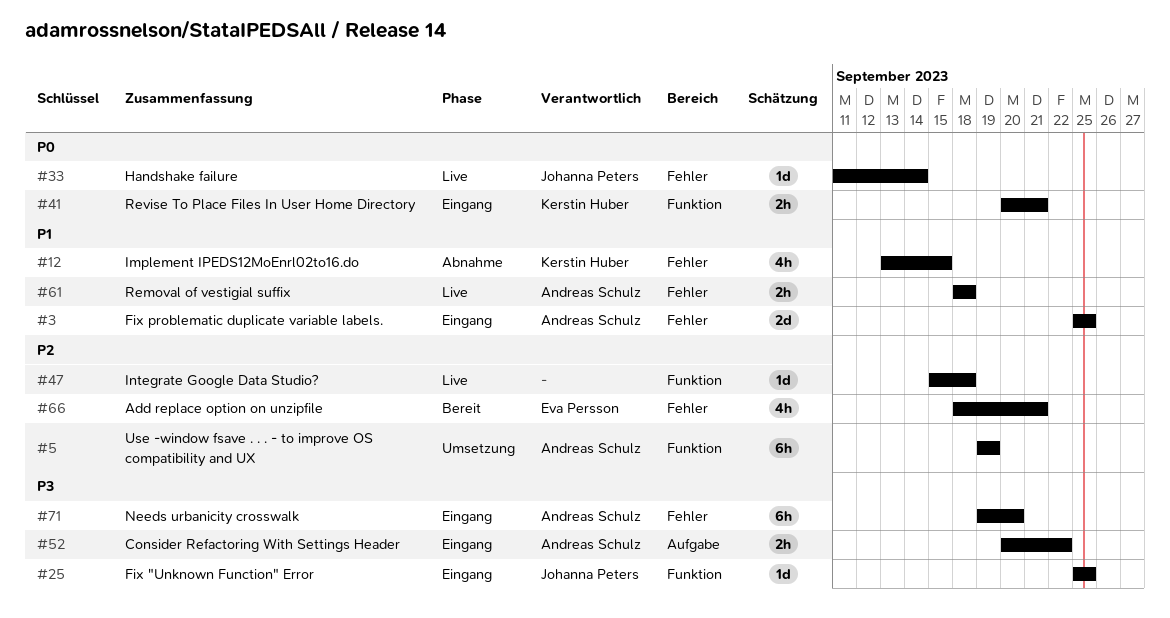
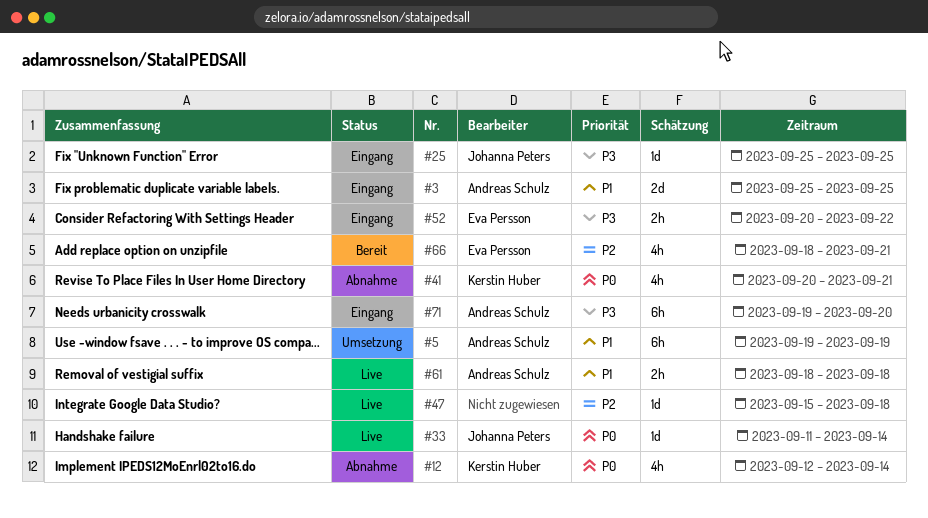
#5, priority: P2 -> P1
#12, priority: P1 -> P0
#12, start: Sep 13 -> Sep 12
#12, due: Sep 15 -> Sep 14
#41, status: Eingang -> Abnahme
#41, estimate: 2h -> 4h
#52, owner: Andreas Schulz -> Eva Persson

